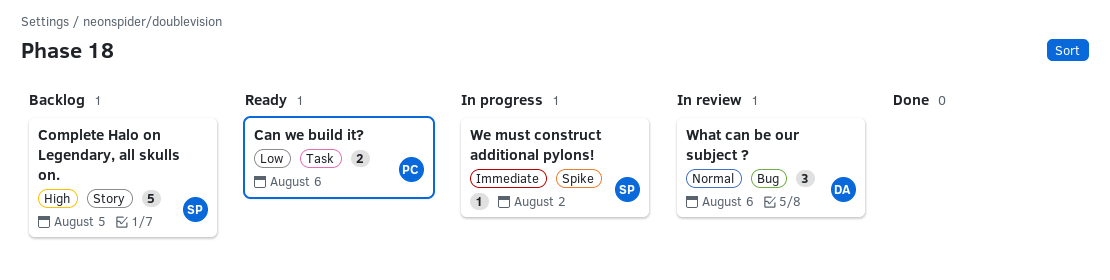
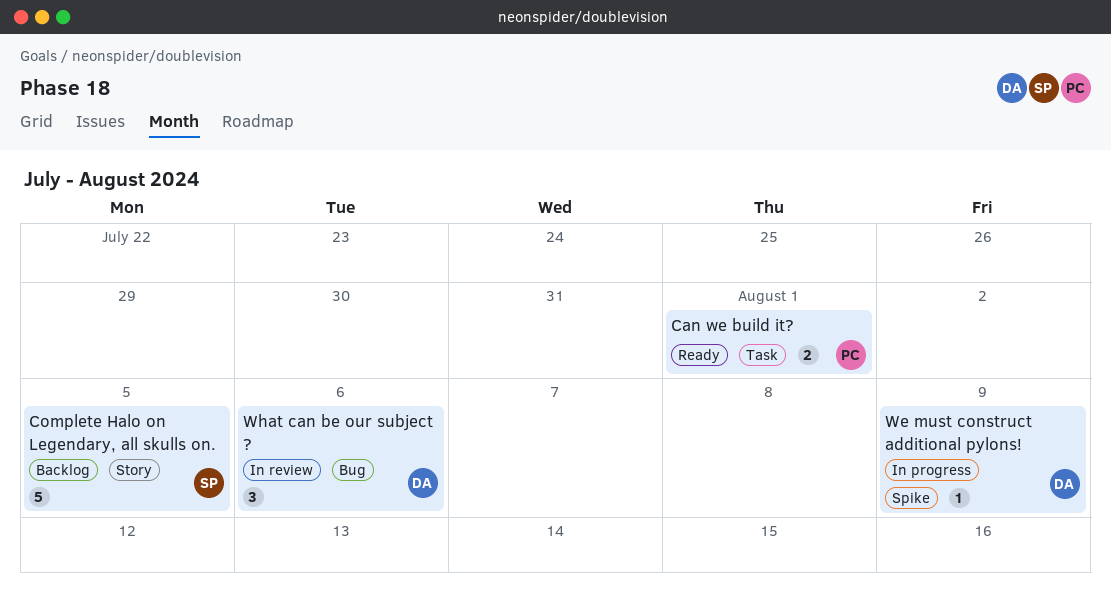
Can we build it?, due: Aug 6 -> Aug 1
We must construct additional pylons!, owner: SP -> DA
We must construct additional pylons!, due: Aug 2 -> Aug 9

